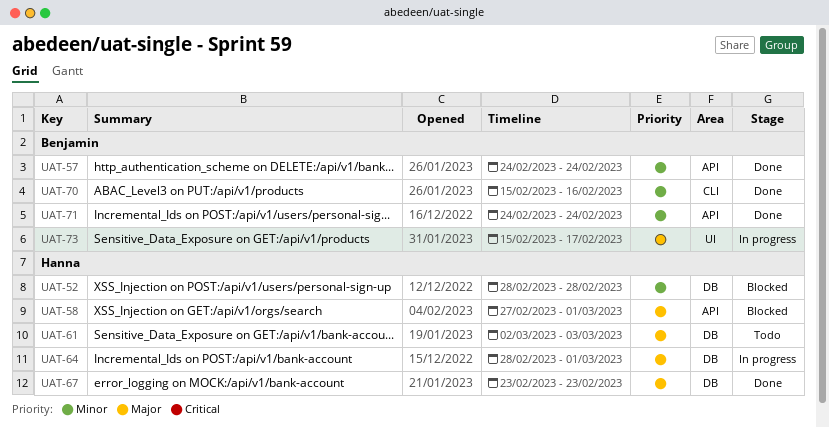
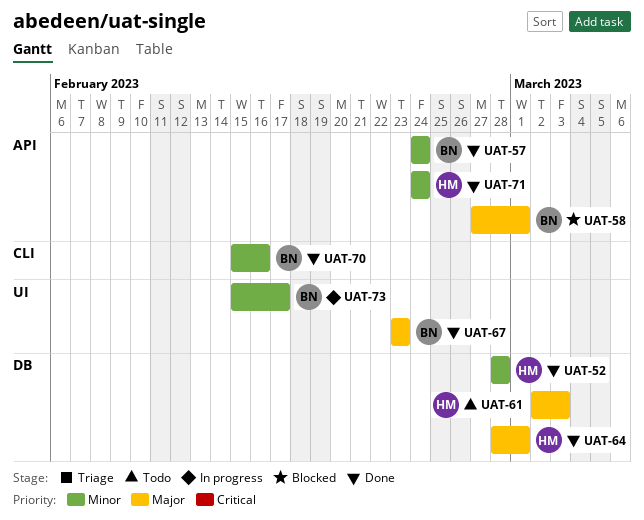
UAT-52, status: Blocked -> Done
UAT-58, owner: Hanna -> Benjamin
UAT-64, status: In progress -> Done
UAT-67, owner: Hanna -> Benjamin
UAT-67, label: DB -> UI
UAT-71, owner: Benjamin -> Hanna
UAT-73, priority: Major -> Minor

